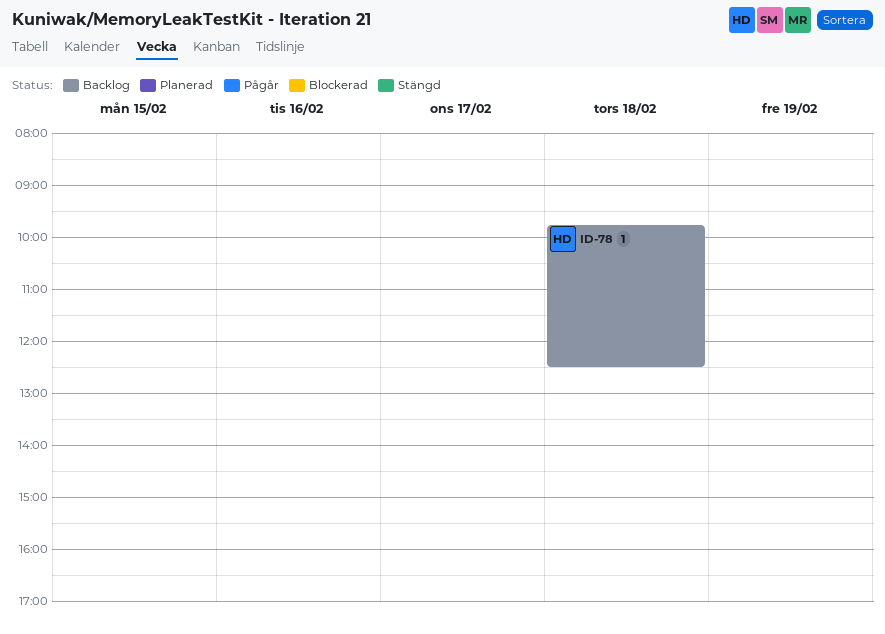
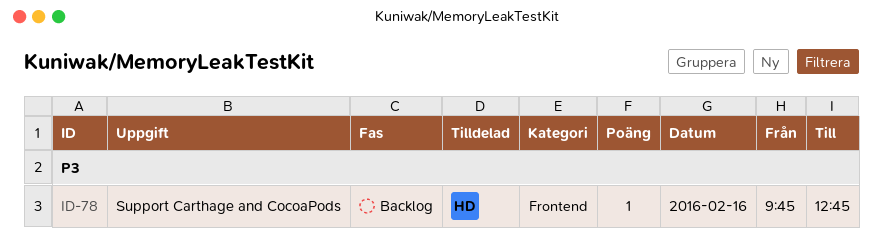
ID-78, day: Feb 18 -> Feb 16
ID-78, ends: 12:30 -> 12:45

